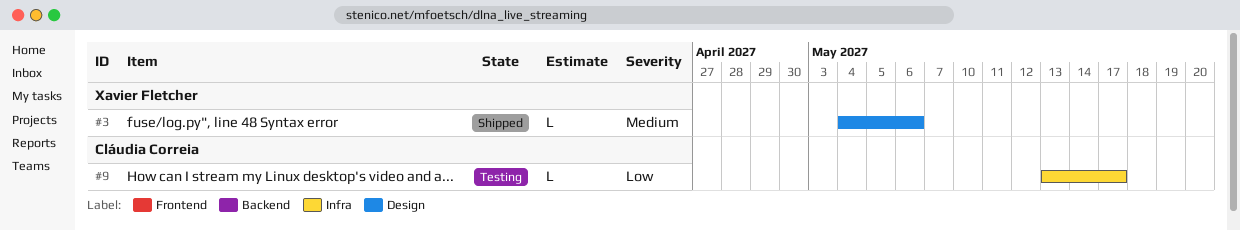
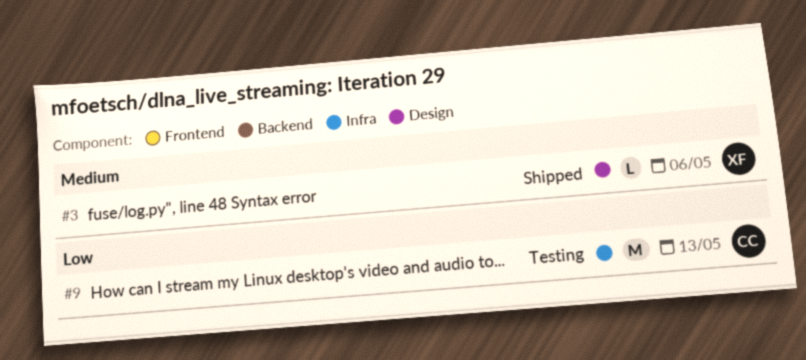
#9, estimate: L -> M
#9, due: May 17 -> May 13

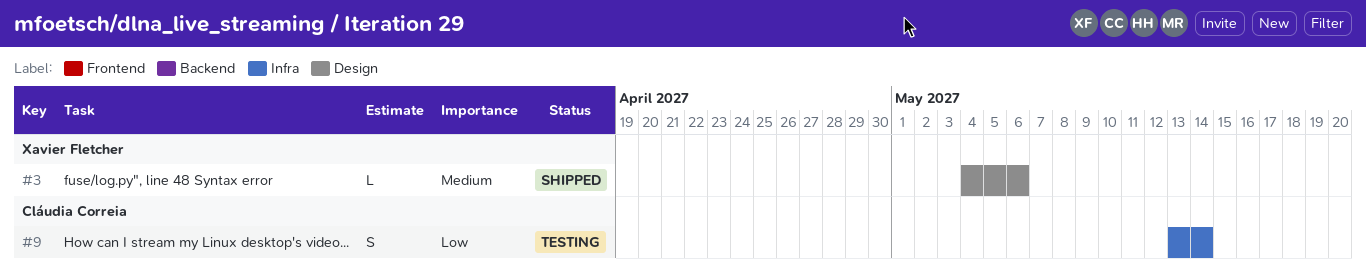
#9, estimate: M -> S
#9, due: May 13 -> May 14

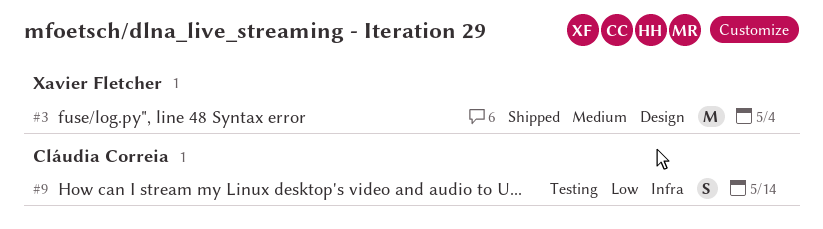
#3, estimate: L -> M
#3, due: May 6 -> May 4

